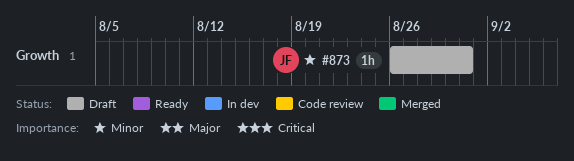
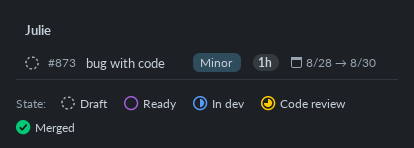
#873, start: Aug 26 -> Aug 28
#873, due: Aug 31 -> Aug 30

